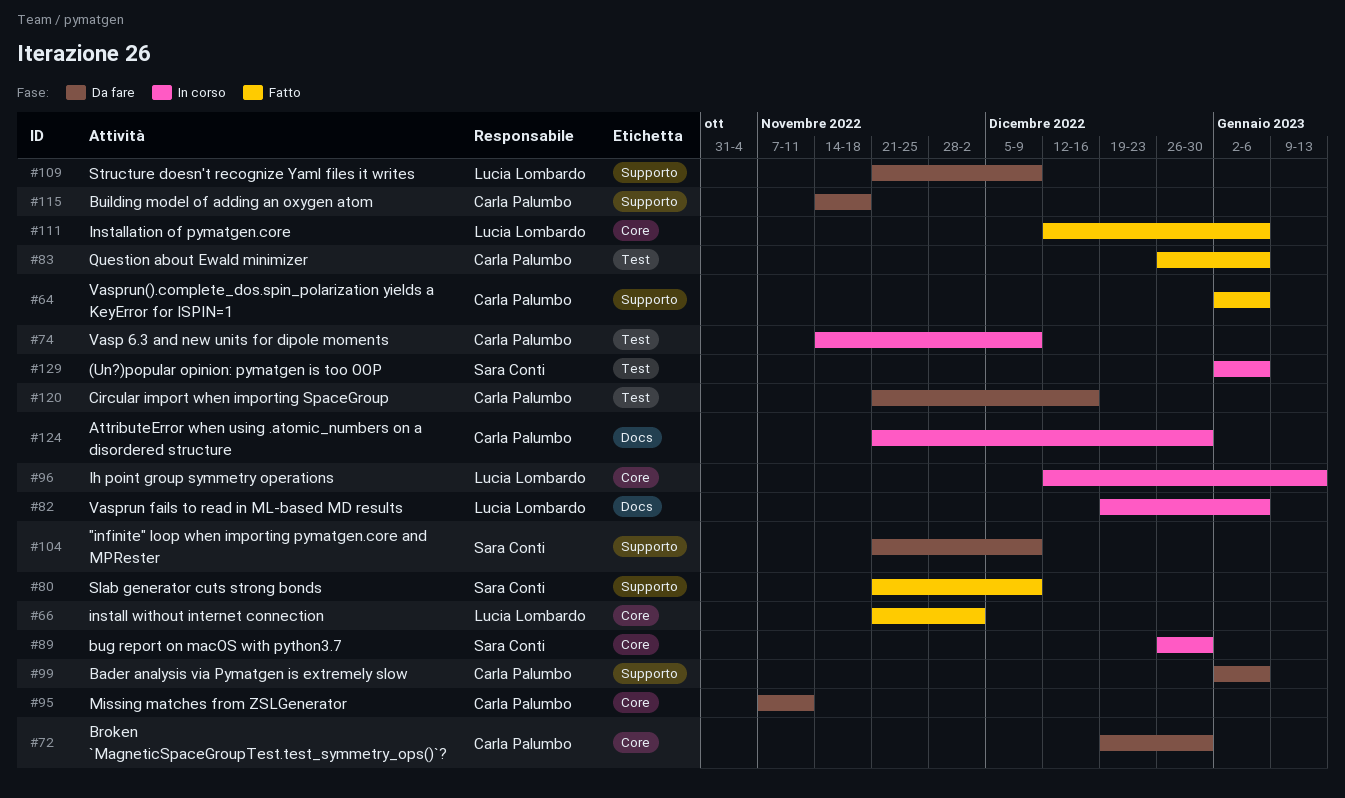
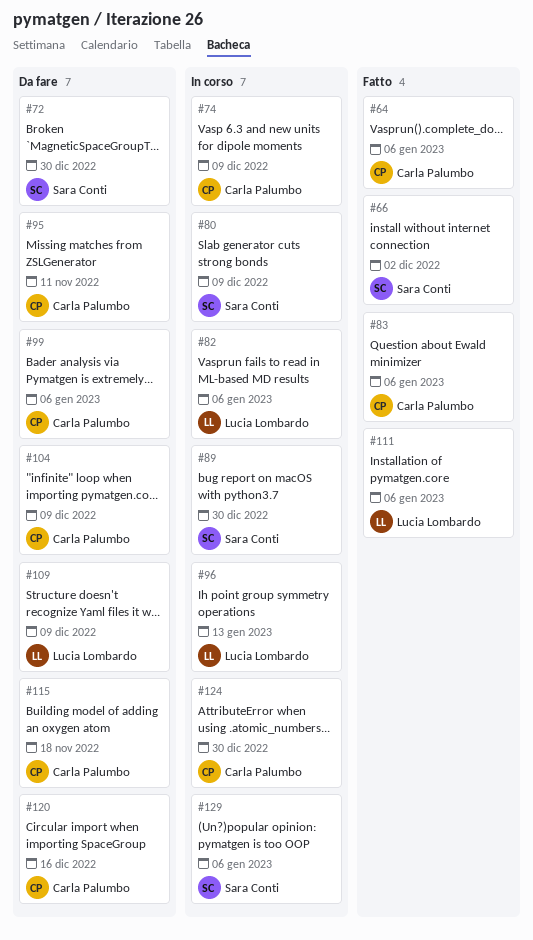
#66, owner: Lucia Lombardo -> Sara Conti
#72, owner: Carla Palumbo -> Sara Conti
#80, status: Fatto -> In corso
#104, owner: Sara Conti -> Carla Palumbo

